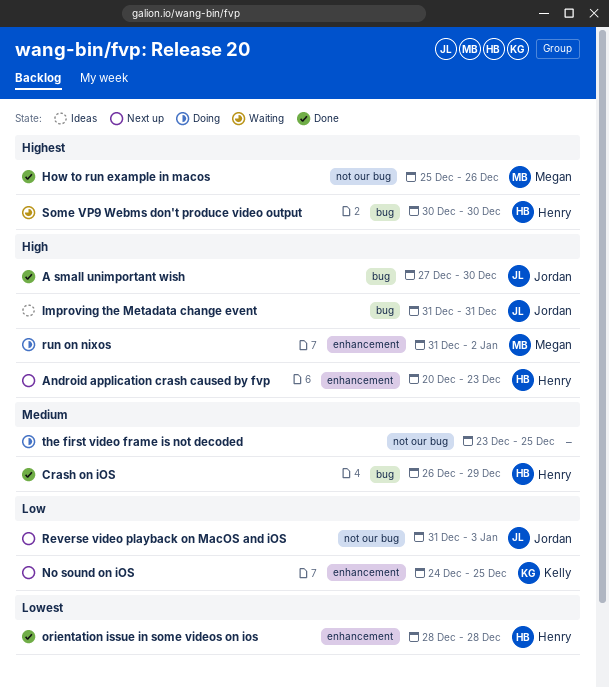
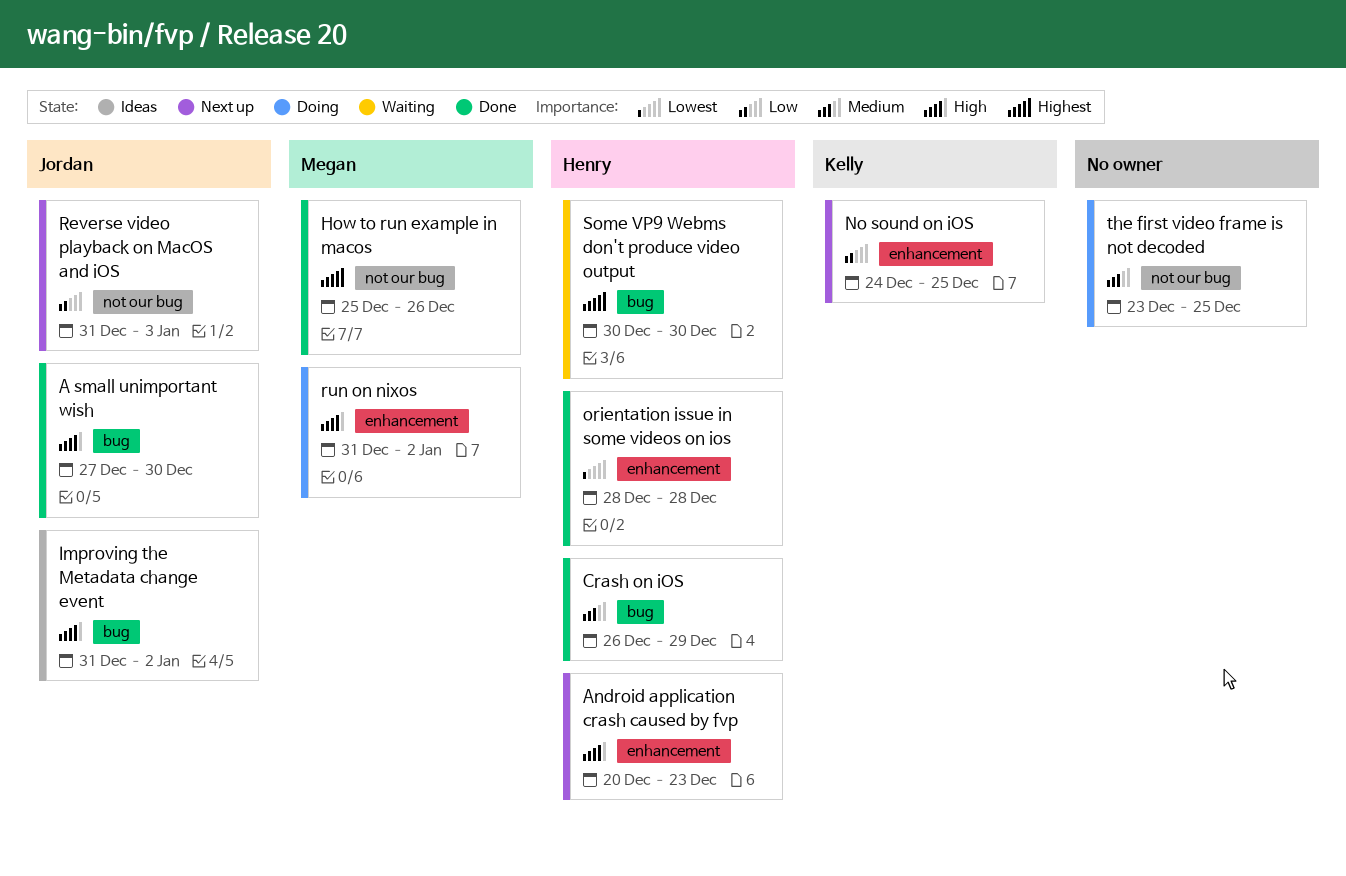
Improving the Metadata change event, due: Dec 31 -> Jan 2

